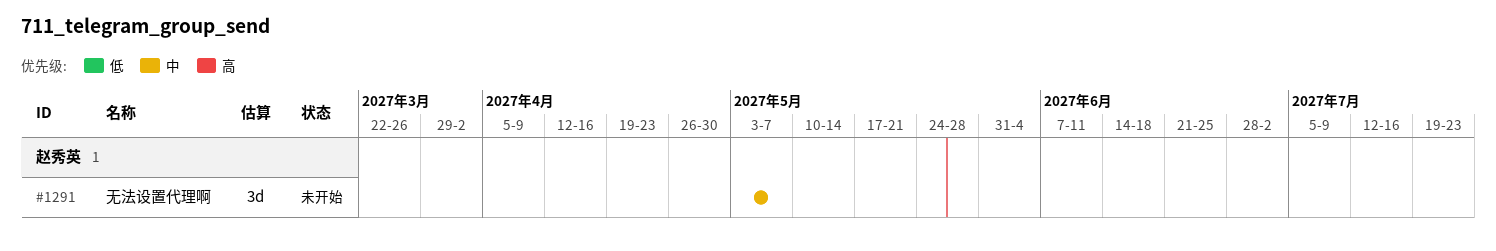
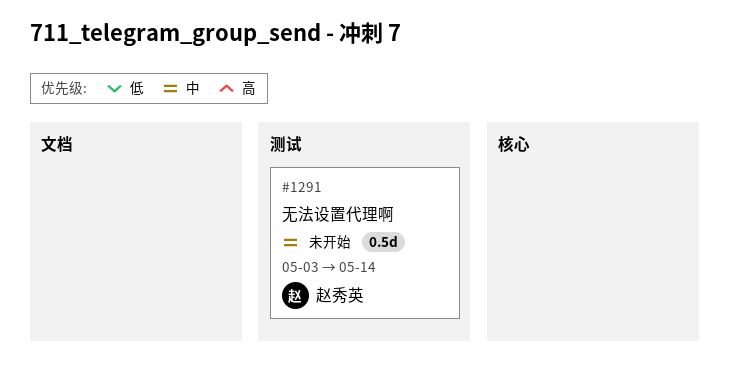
#1291, estimate: 3d -> 0.5d
#1291, due: May 7 -> May 14

